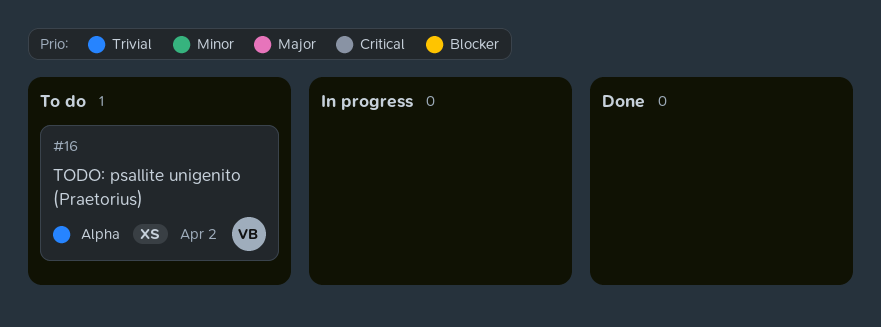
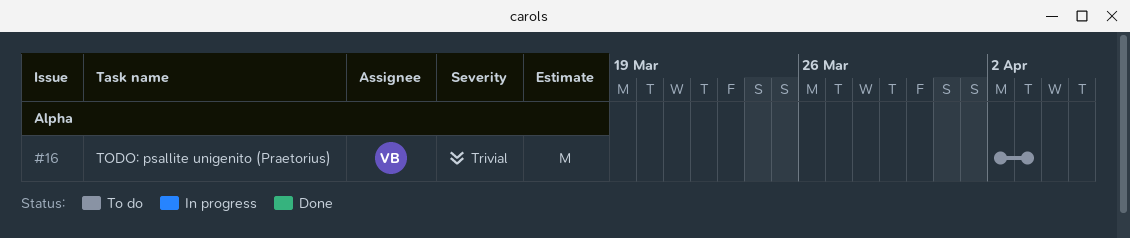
#16, estimate: XS -> M
#16, due: Apr 2 -> Apr 3

